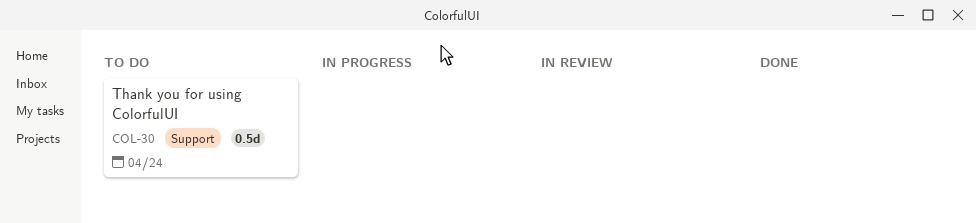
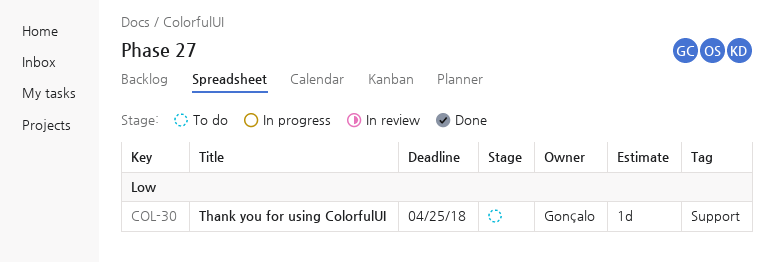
COL-30, estimate: 0.5d -> 1d
COL-30, due: Apr 24 -> Apr 25

